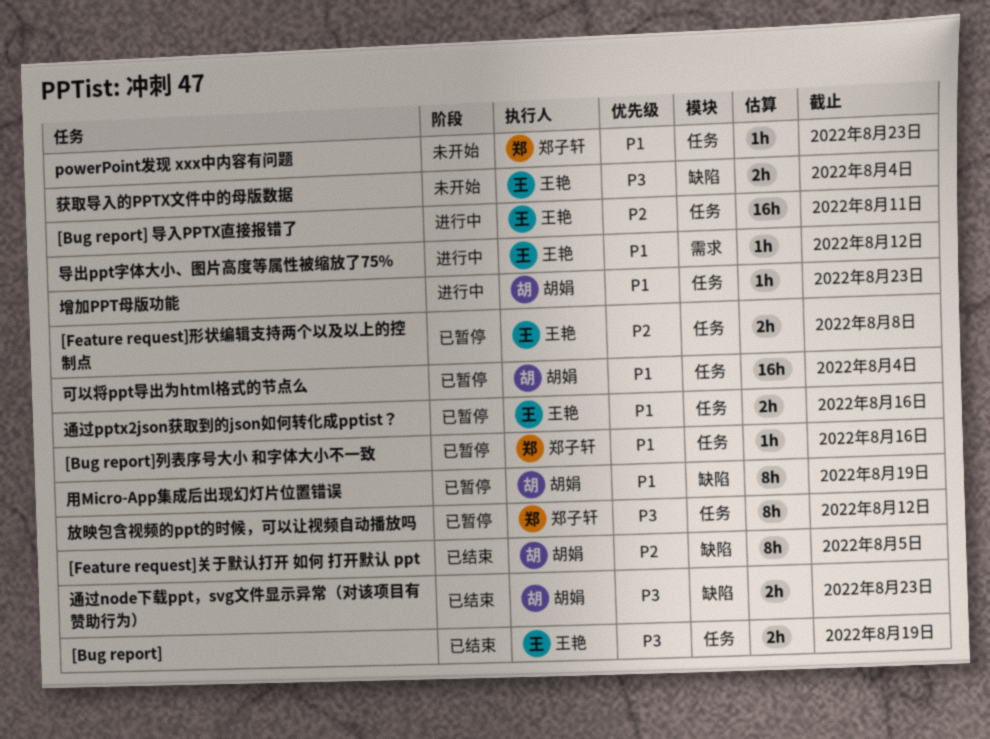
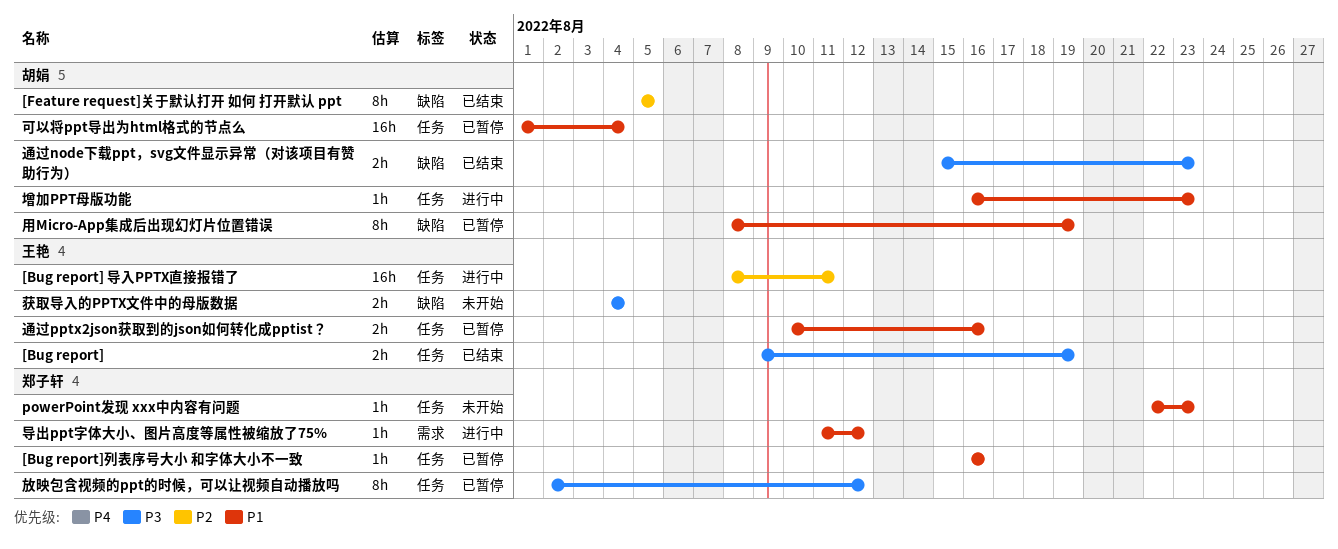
[Feature request]形状编辑支持两个以及以上的控制点: present -> none
导出ppt字体大小、图片高度等属性被缩放了75%, owner: 王艳 -> 郑子轩

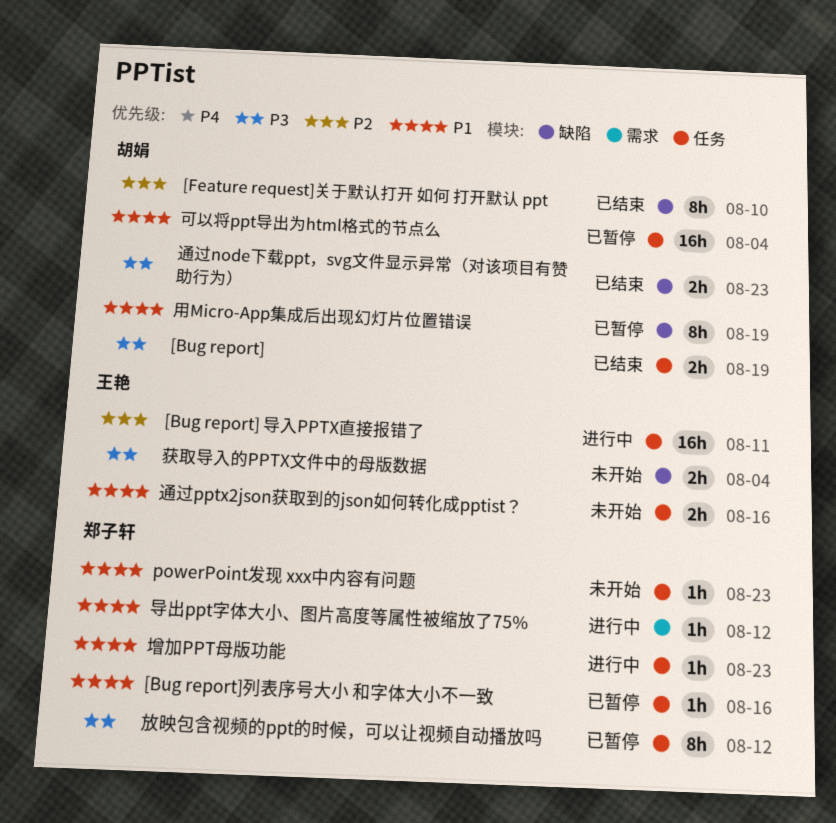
[Bug report], owner: 王艳 -> 胡娟
[Feature request]关于默认打开 如何 打开默认 ppt, due: Aug 5 -> Aug 10
增加PPT母版功能, owner: 胡娟 -> 郑子轩
通过pptx2json获取到的json如何转化成pptist？, status: 已暂停 -> 未开始

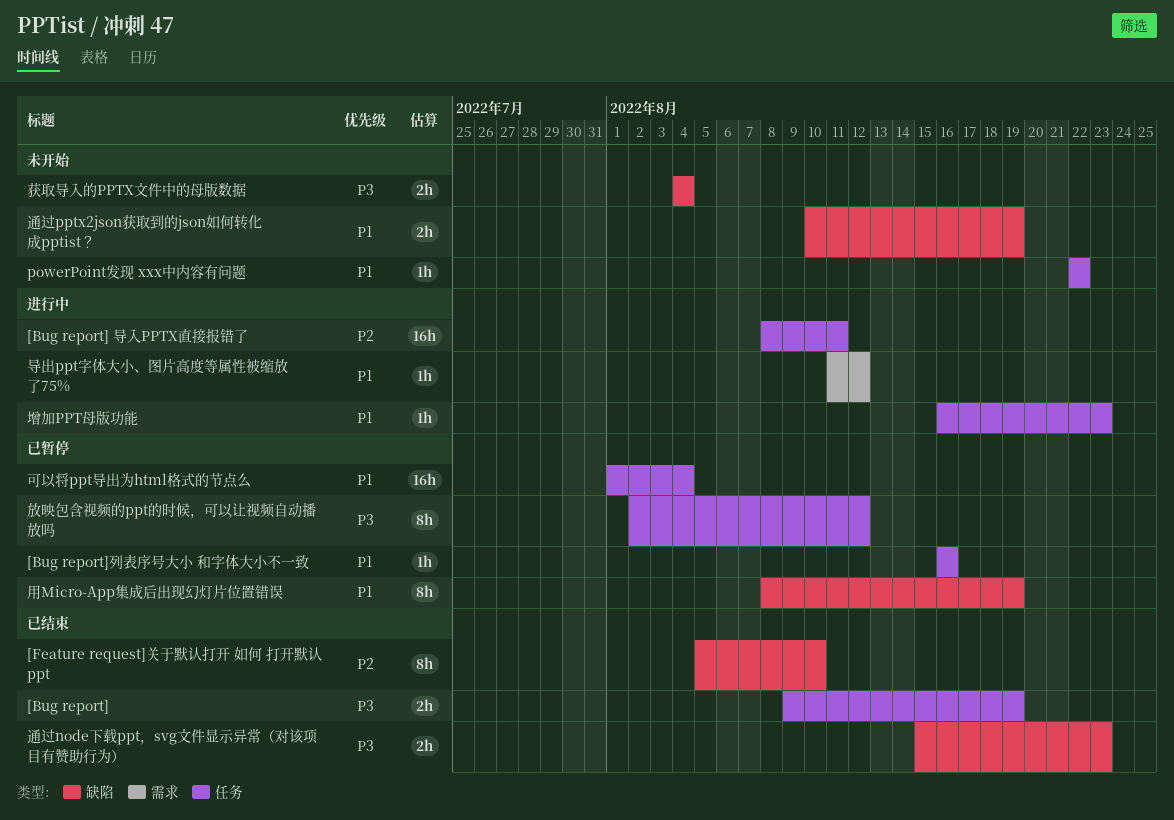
powerPoint发现 xxx中内容有问题, due: Aug 23 -> Aug 22
通过pptx2json获取到的json如何转化成pptist？, label: 任务 -> 缺陷
通过pptx2json获取到的json如何转化成pptist？, due: Aug 16 -> Aug 19

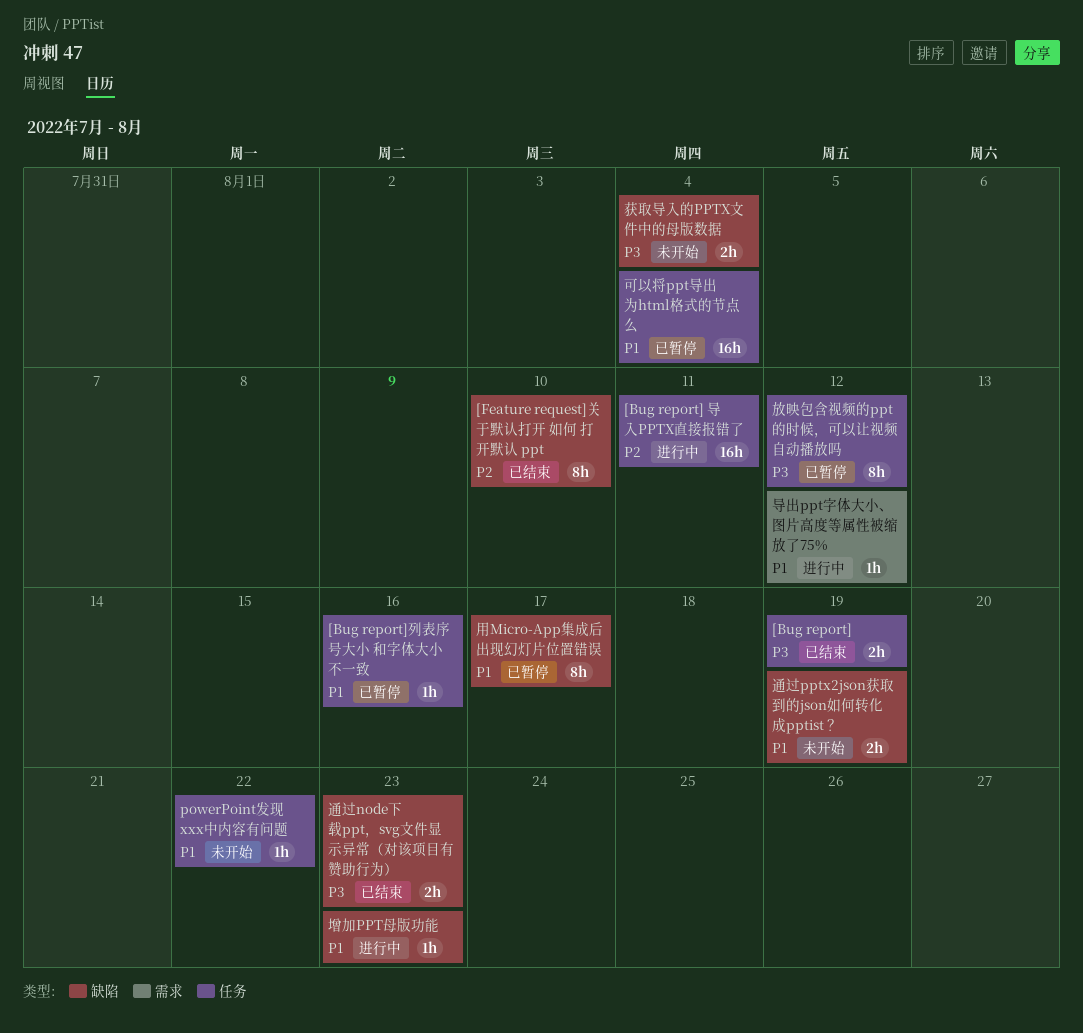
增加PPT母版功能, label: 任务 -> 缺陷
用Micro-App集成后出现幻灯片位置错误, due: Aug 19 -> Aug 17

